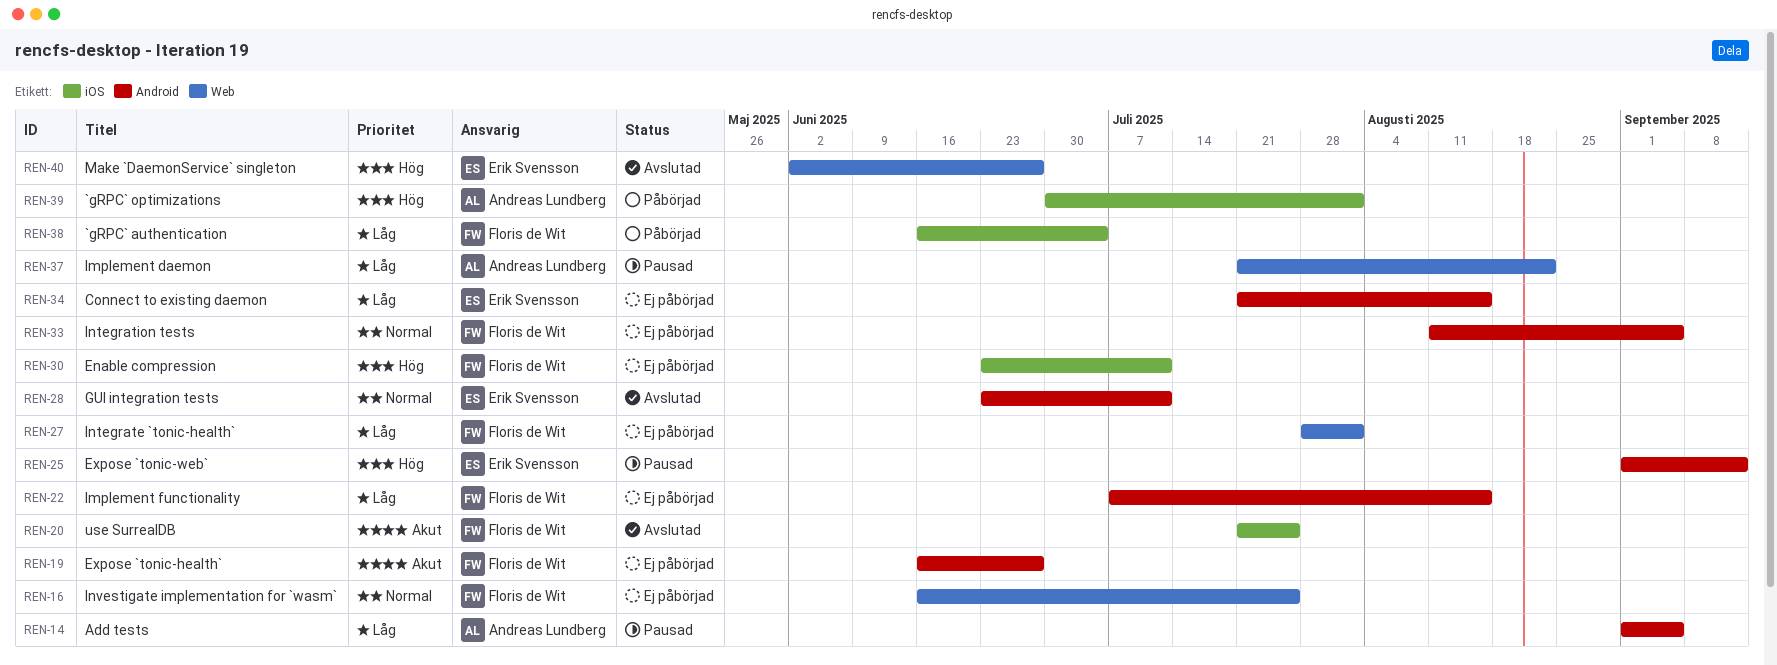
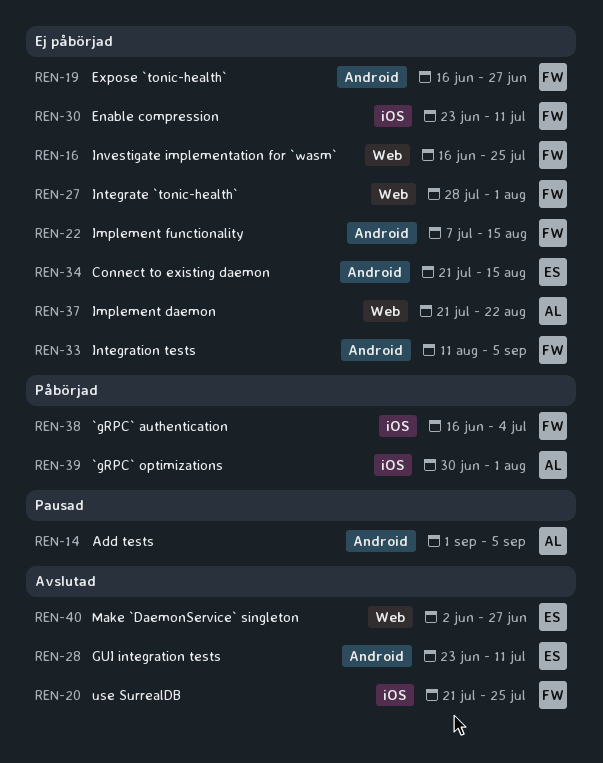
REN-25: present -> none
REN-37, status: Pausad -> Ej påbörjad

